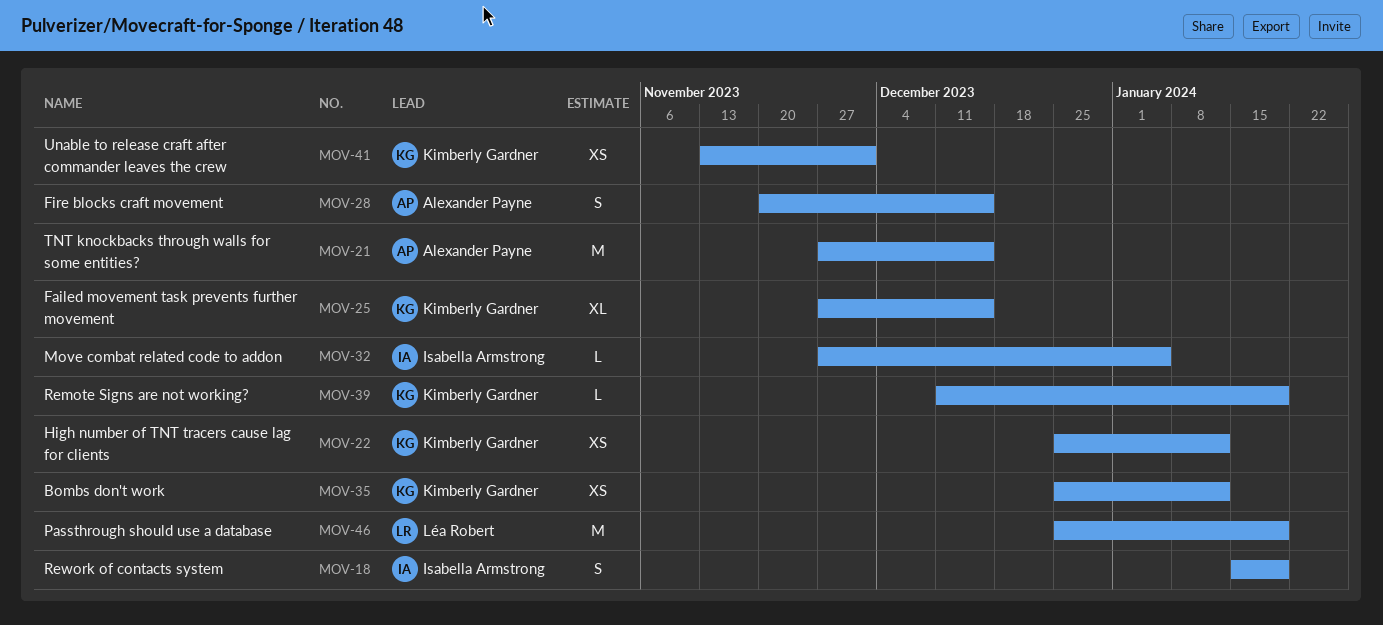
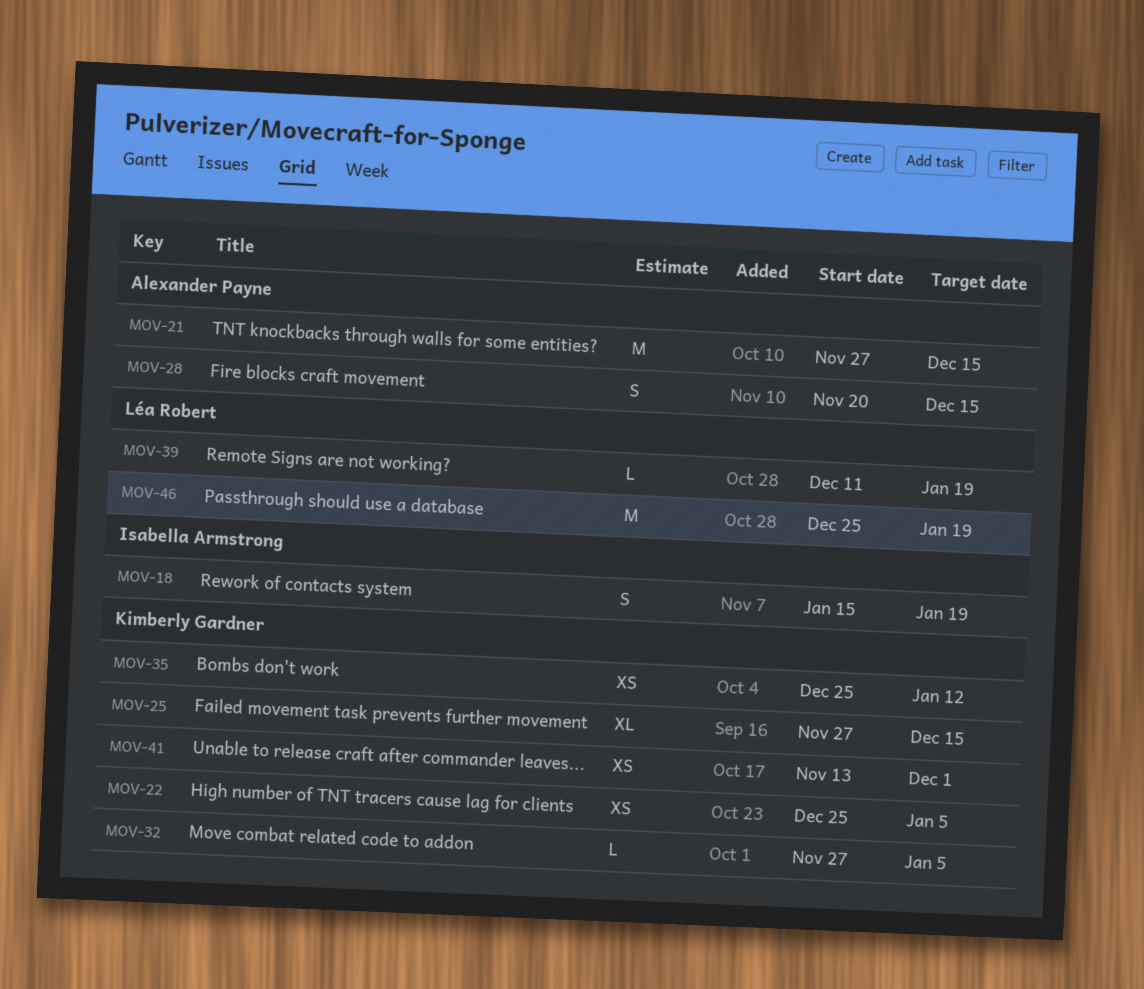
MOV-22, due: Jan 12 -> Jan 5
MOV-32, owner: Isabella Armstrong -> Kimberly Gardner
MOV-39, owner: Kimberly Gardner -> Léa Robert

